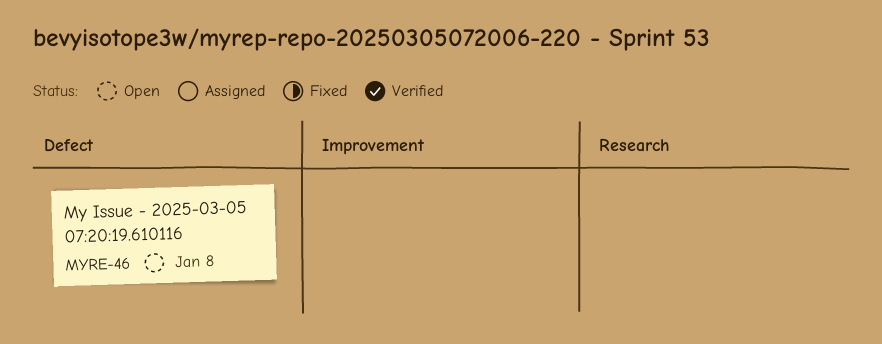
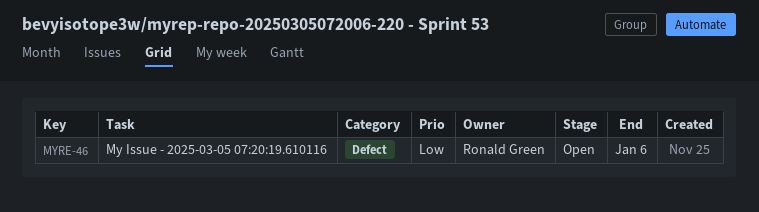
MYRE-46, due: Jan 8 -> Jan 6

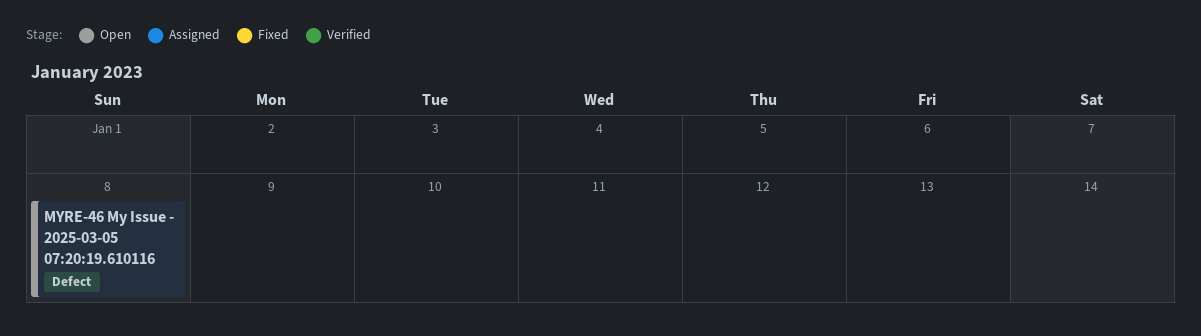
MYRE-46, due: Jan 6 -> Jan 8

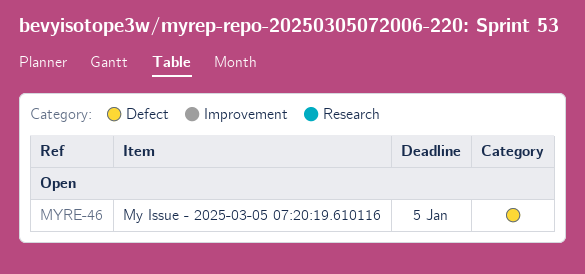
MYRE-46, due: Jan 8 -> Jan 5

